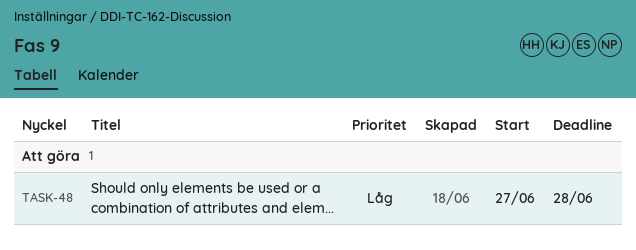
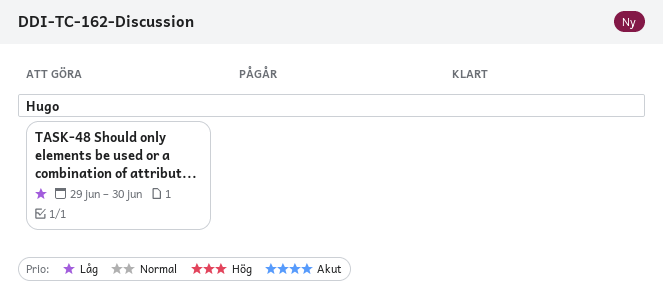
TASK-48, start: Jun 27 -> Jun 29
TASK-48, due: Jun 28 -> Jun 30

